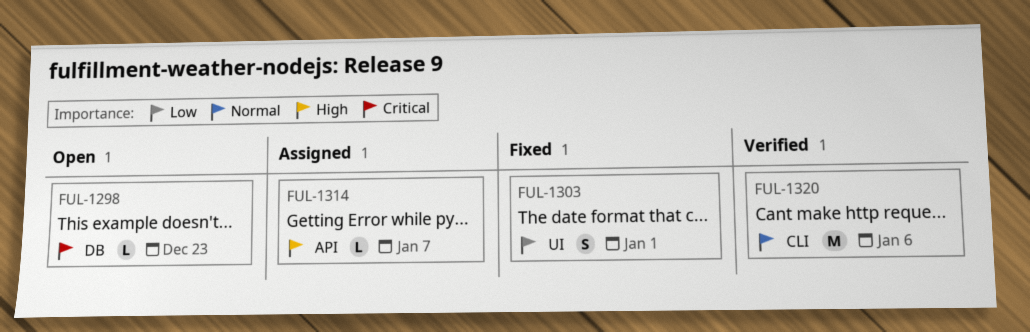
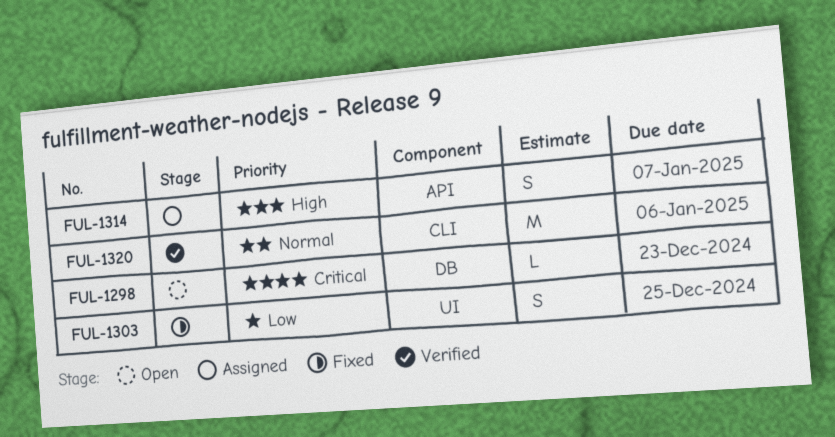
FUL-1303, due: Jan 1 -> Dec 25
FUL-1314, estimate: L -> S

